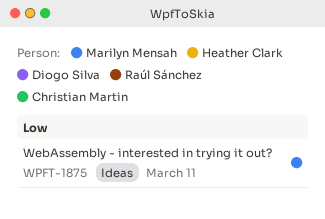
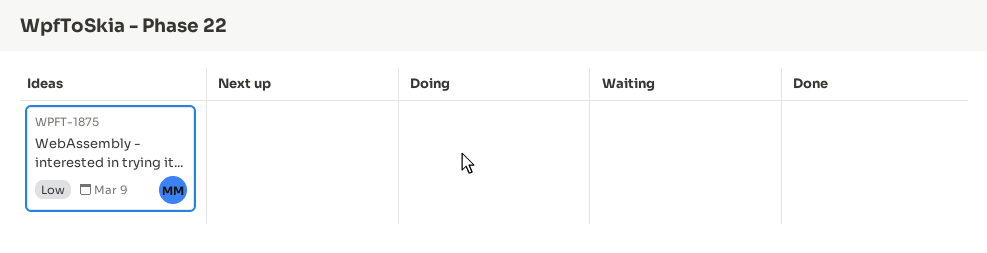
WPFT-1875, due: Mar 11 -> Mar 9

